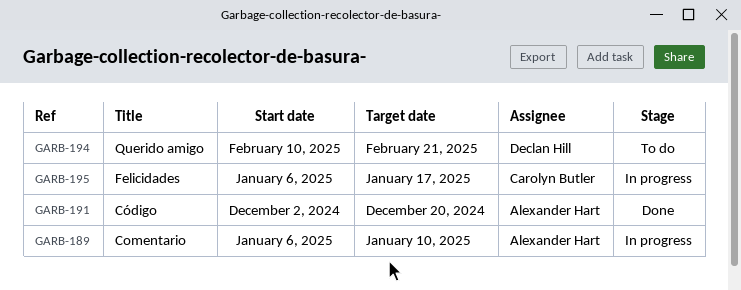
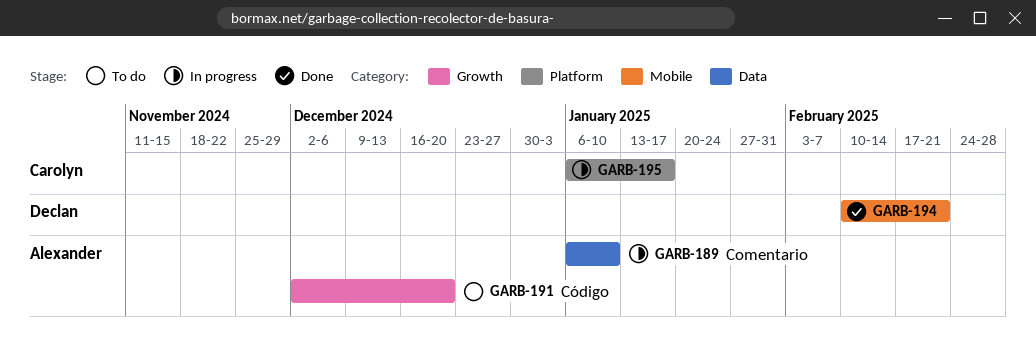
GARB-191, status: Done -> To do
GARB-194, status: To do -> Done

